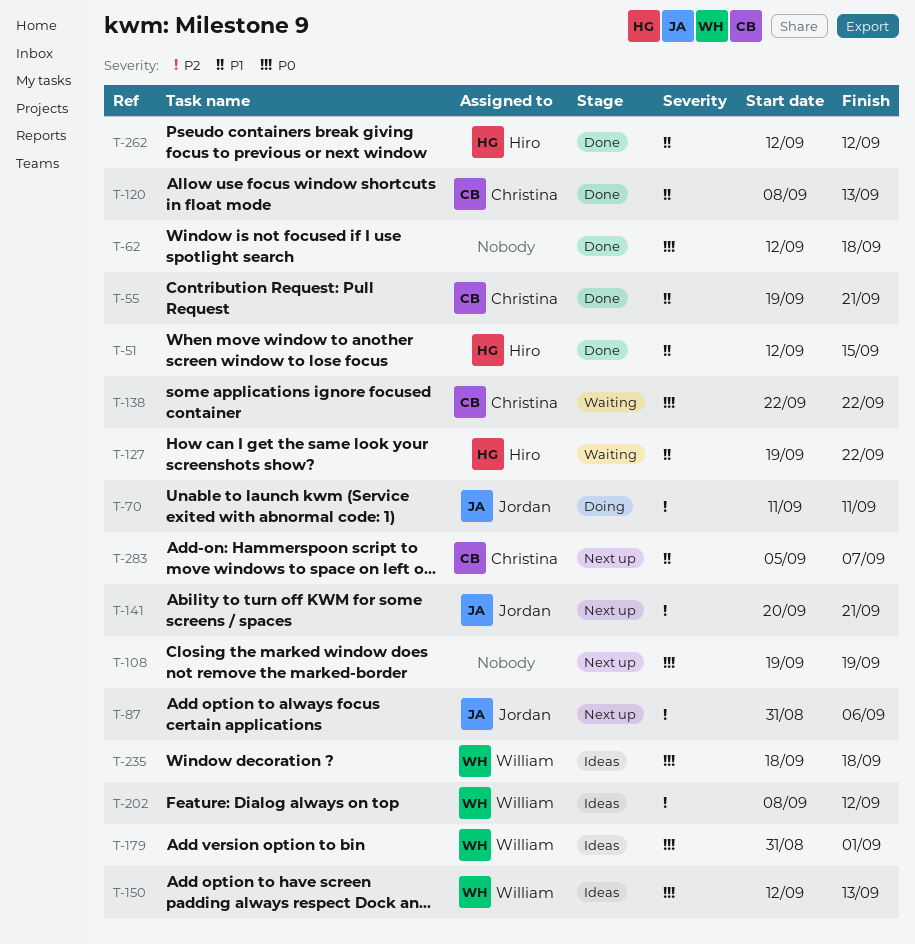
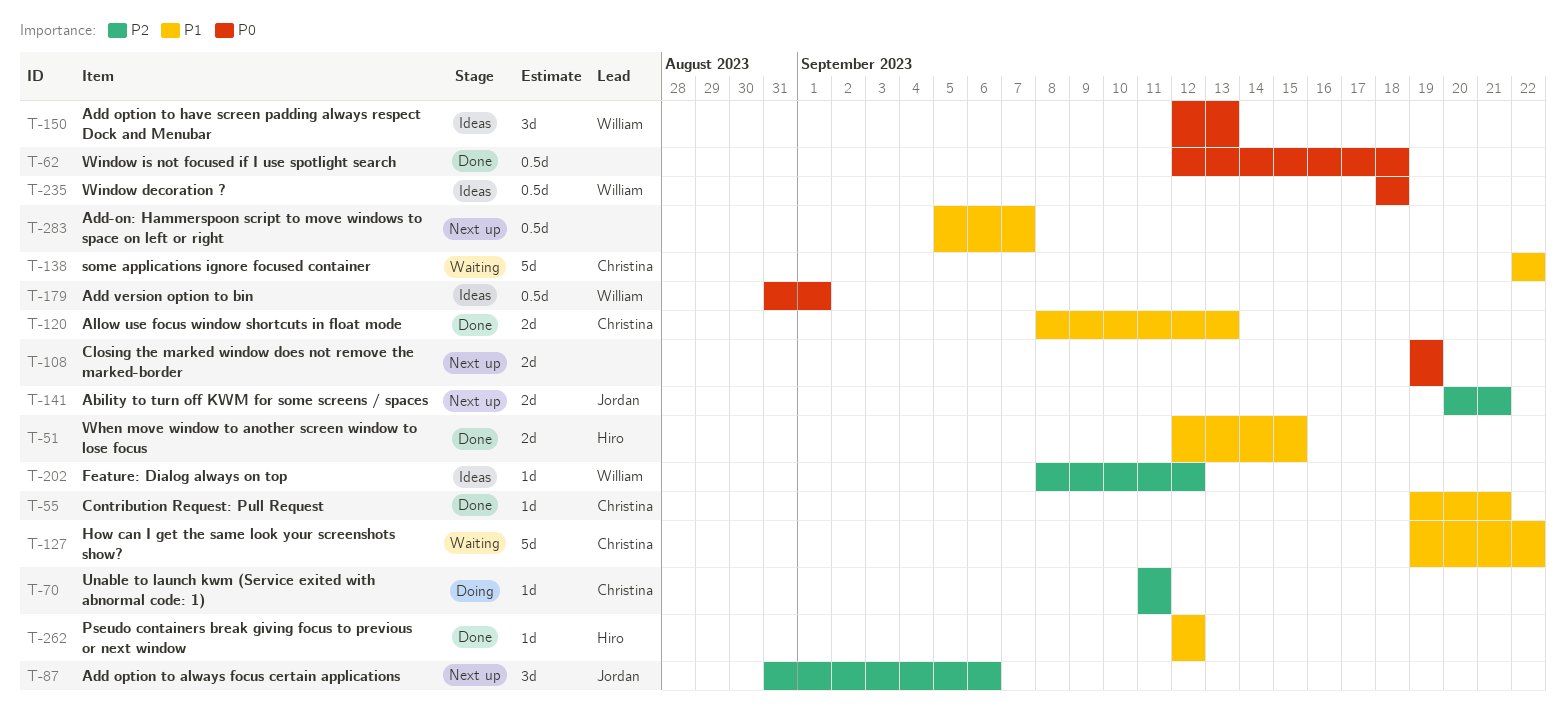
T-70, owner: Jordan -> Christina
T-127, owner: Hiro -> Christina
T-138, priority: P0 -> P1
T-283, owner: Christina -> none

